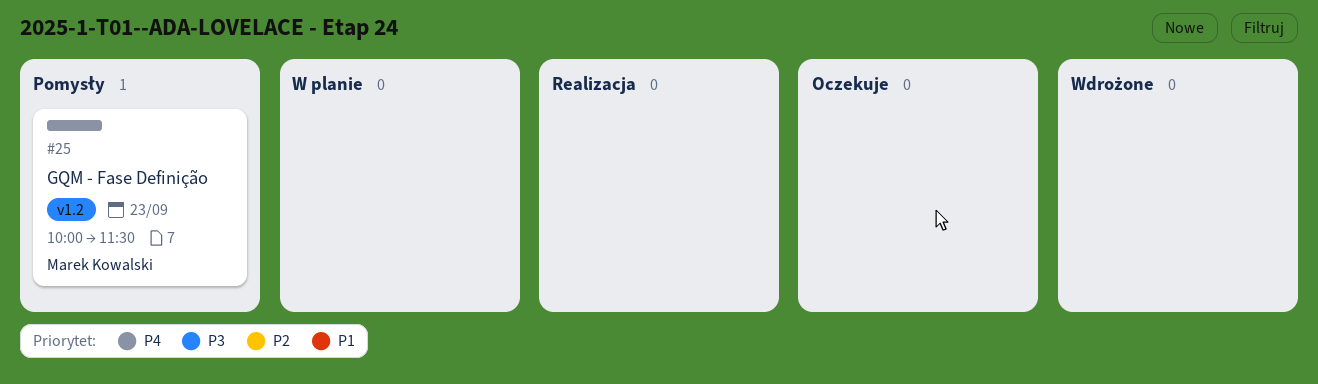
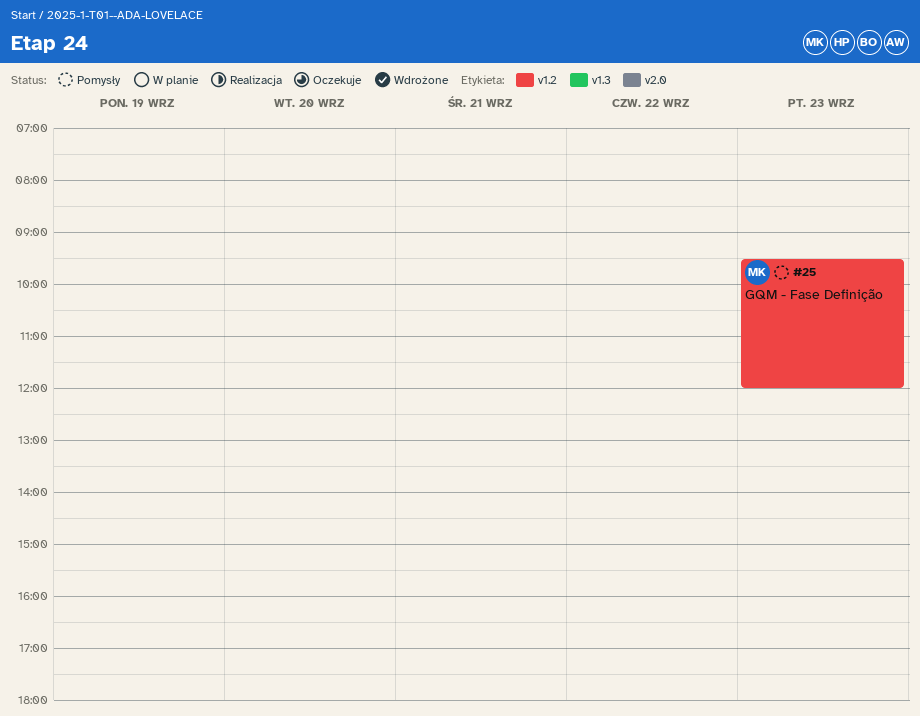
#25, begins: 10:00 -> 09:30
#25, ends: 11:30 -> 12:00

